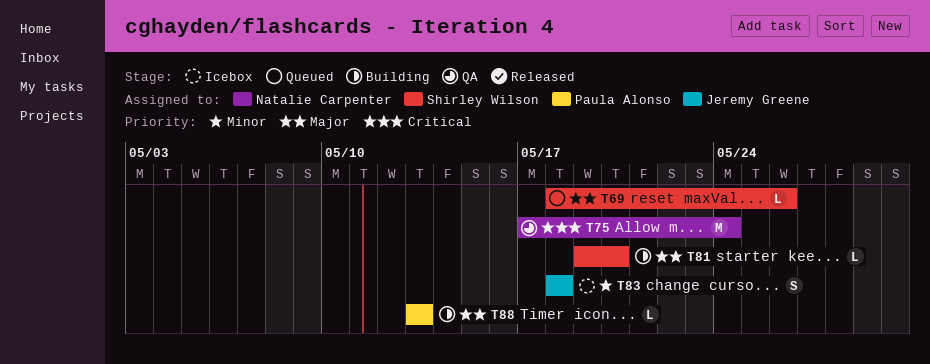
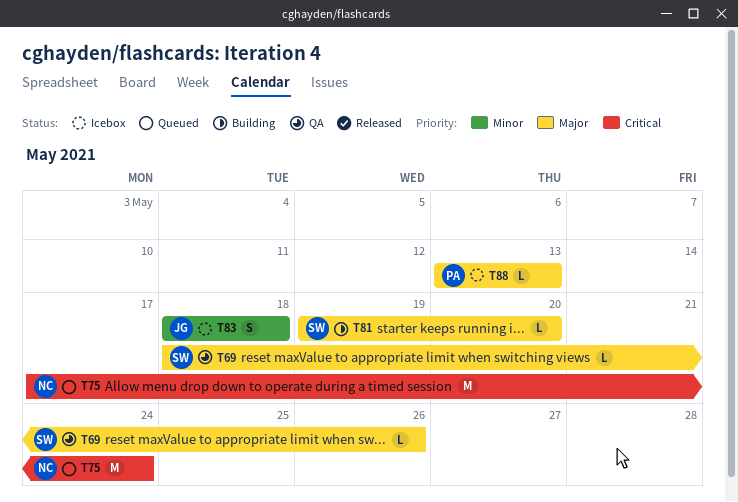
T69, status: Queued -> QA
T75, status: QA -> Queued
T88, status: Building -> Icebox

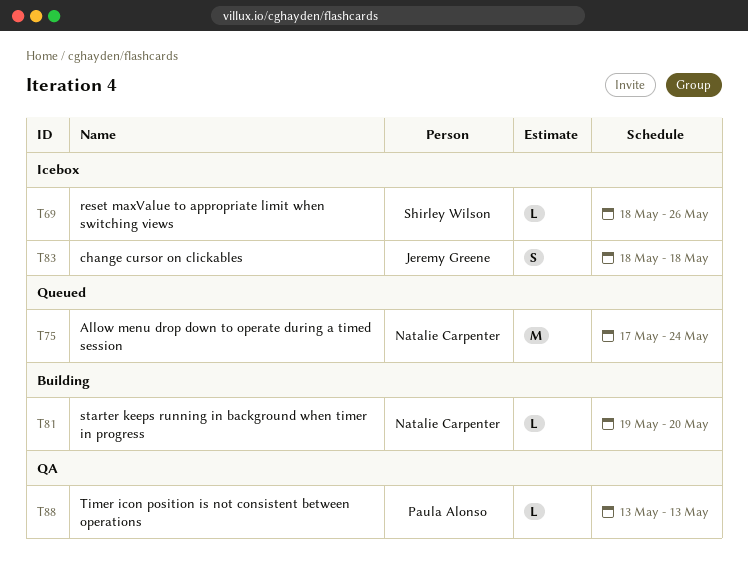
T69, status: QA -> Icebox
T81, owner: Shirley Wilson -> Natalie Carpenter
T88, status: Icebox -> QA

